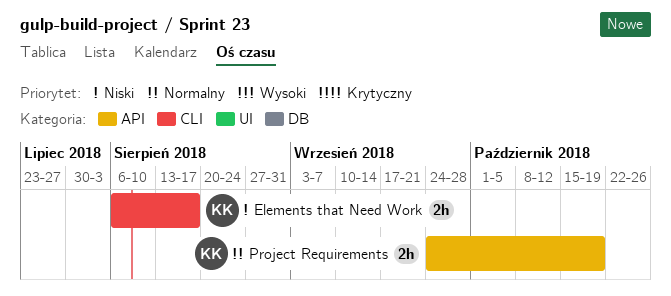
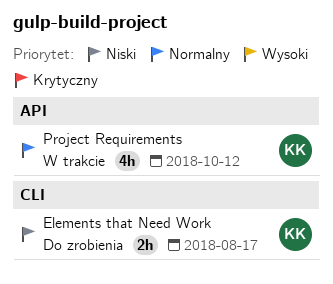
Project Requirements, estimate: 2h -> 4h
Project Requirements, due: Oct 19 -> Oct 12

